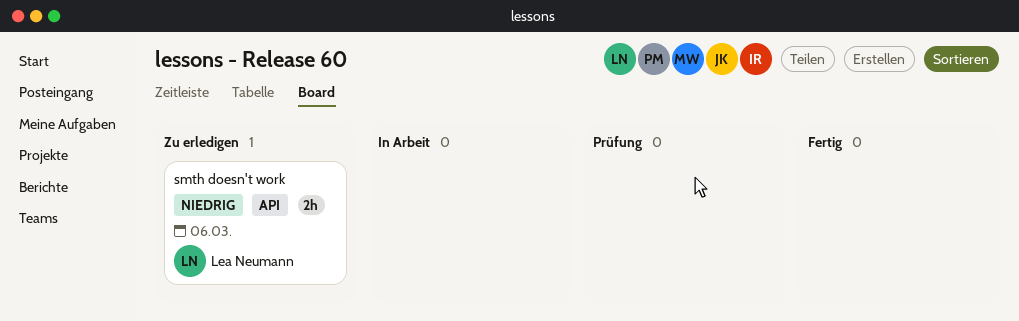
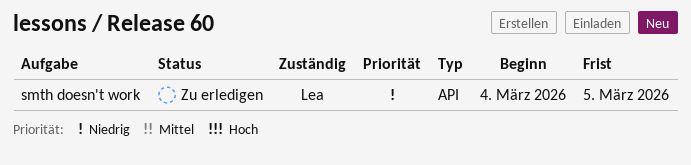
smth doesn't work, due: Mar 6 -> Mar 5

